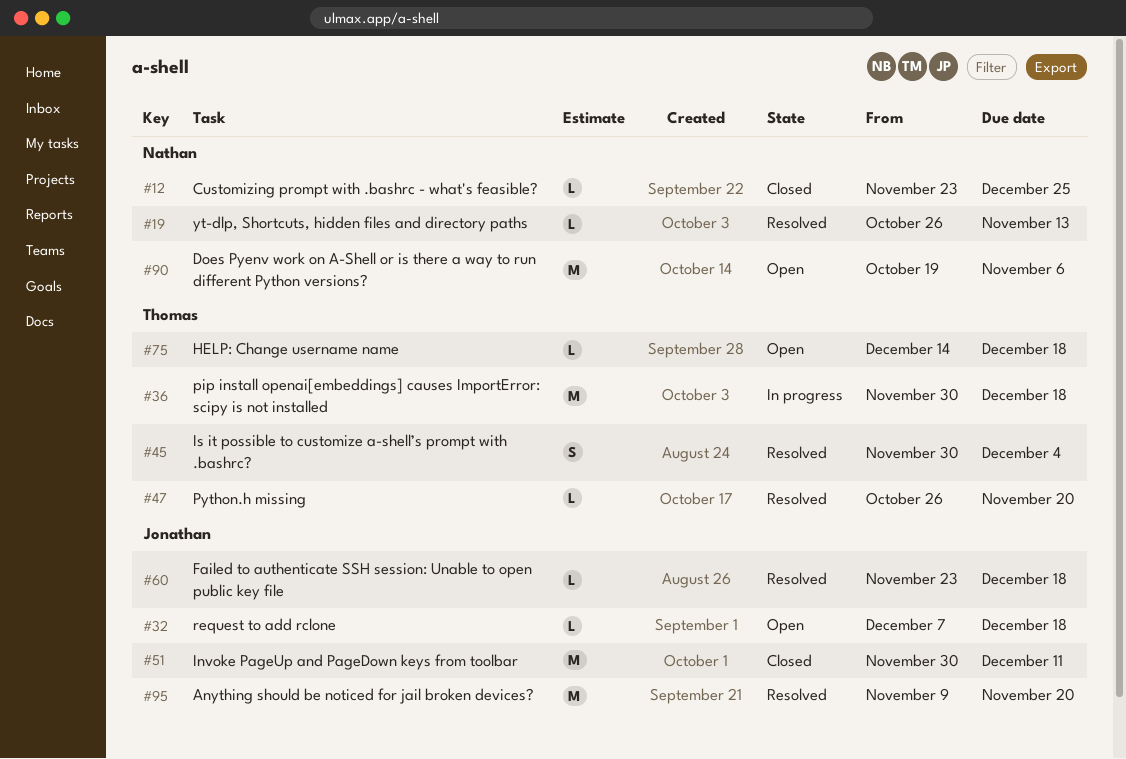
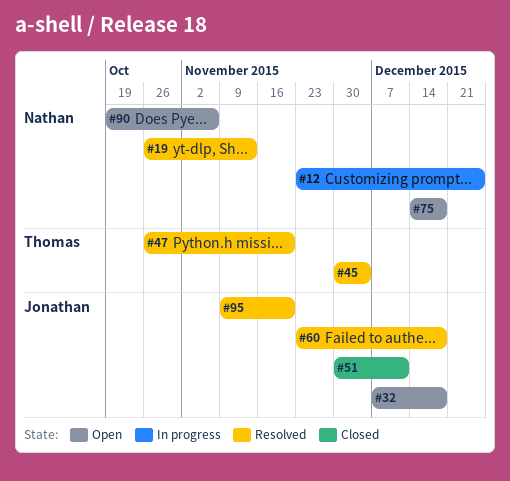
#12, status: Closed -> In progress
#36: present -> none
#75, owner: Thomas -> Nathan

